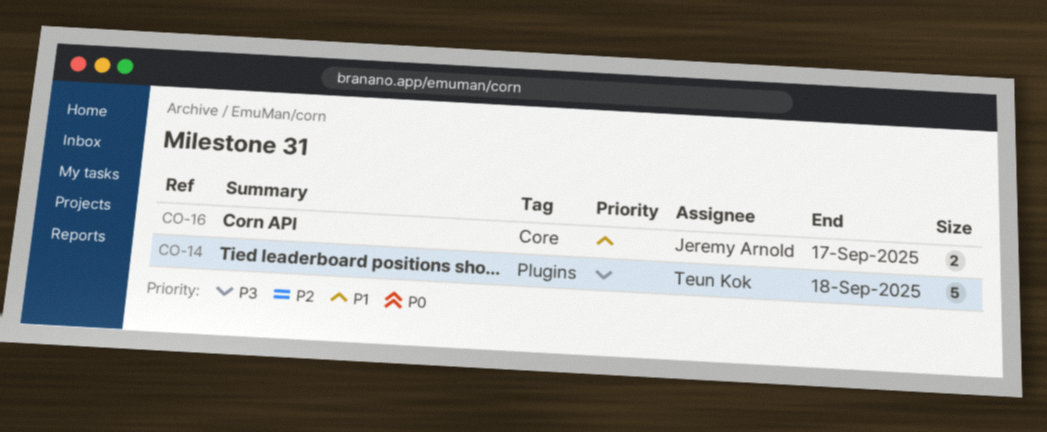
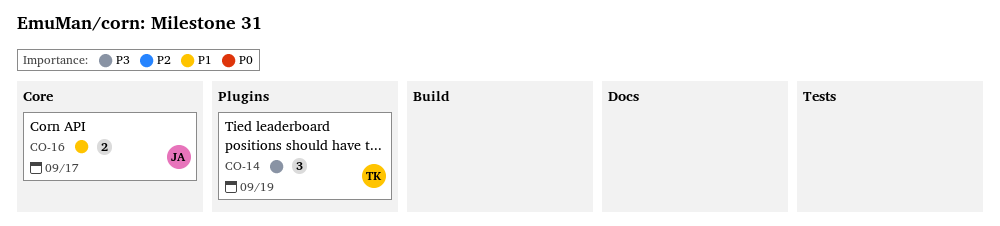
CO-14, estimate: 5 -> 3
CO-14, due: Sep 18 -> Sep 19

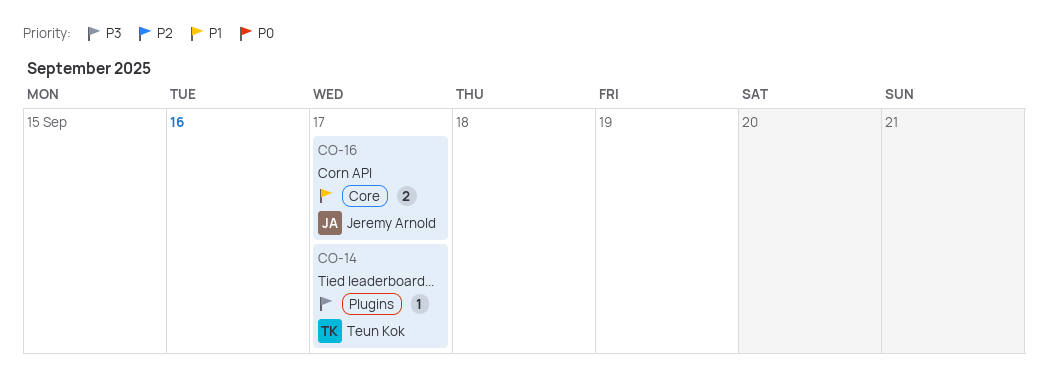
CO-14, estimate: 3 -> 1
CO-14, due: Sep 19 -> Sep 17

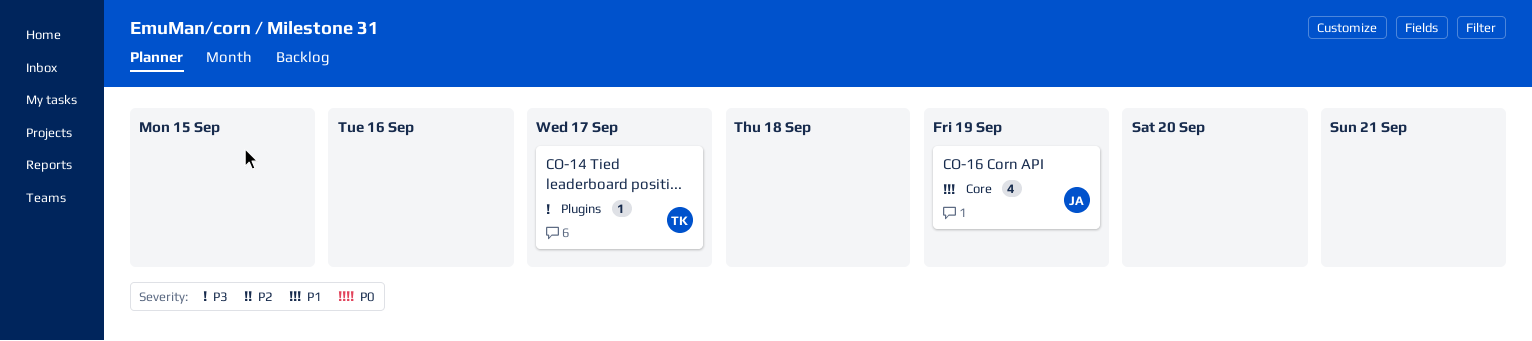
CO-16, estimate: 2 -> 4
CO-16, due: Sep 17 -> Sep 19

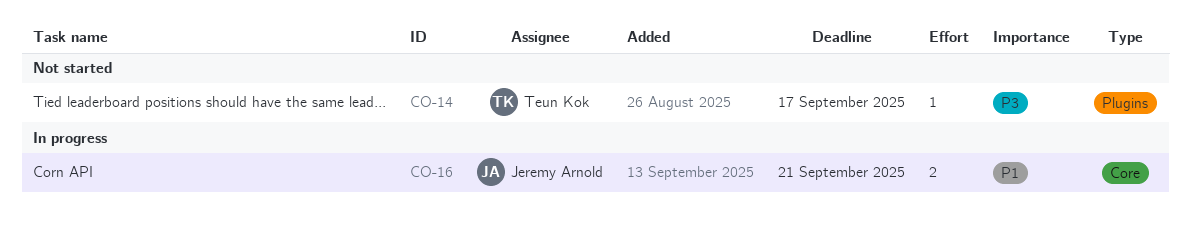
CO-16, estimate: 4 -> 2
CO-16, due: Sep 19 -> Sep 21

